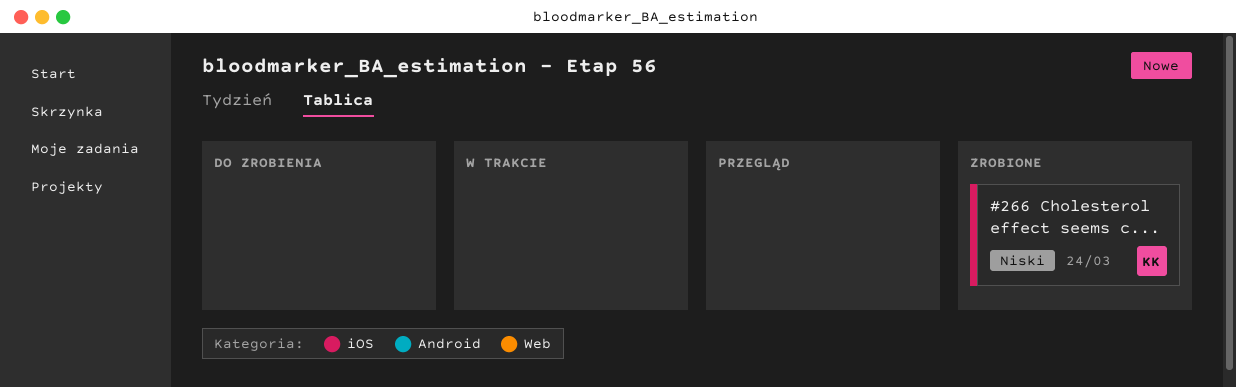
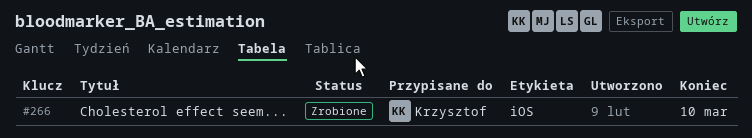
#266, due: Mar 24 -> Mar 10

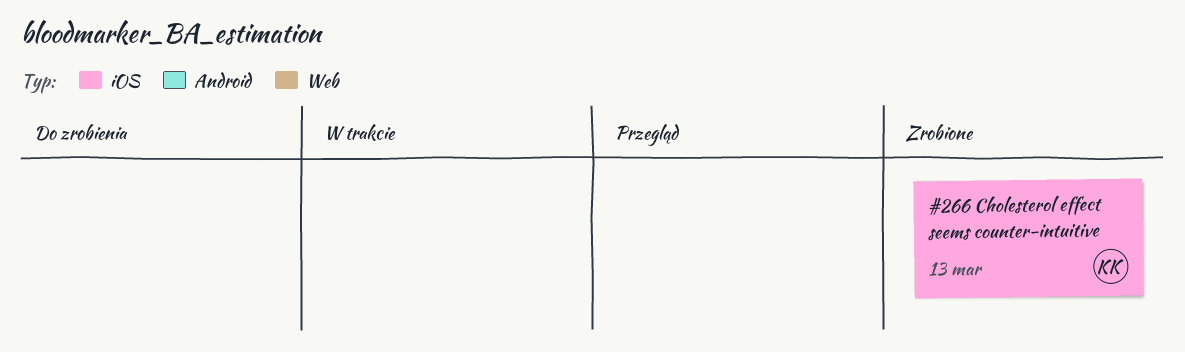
#266, due: Mar 10 -> Mar 13

